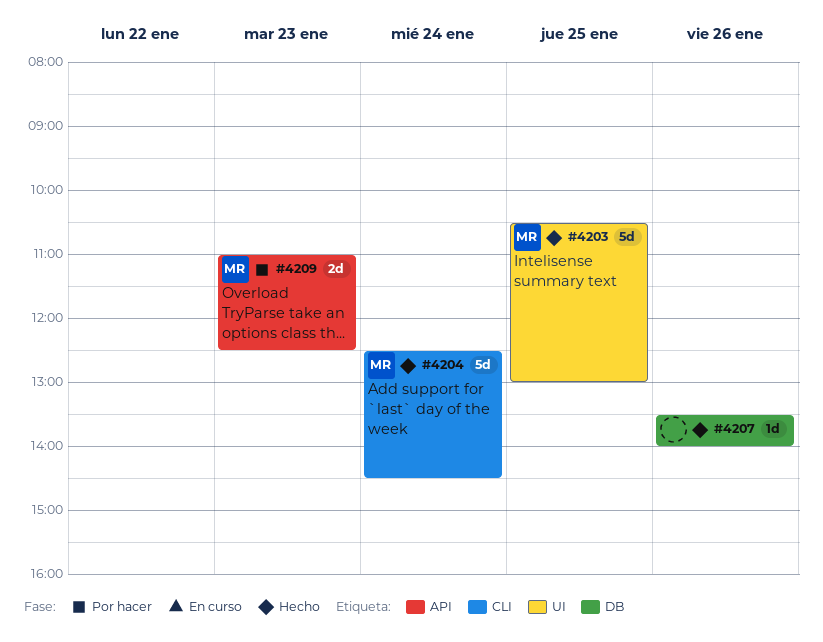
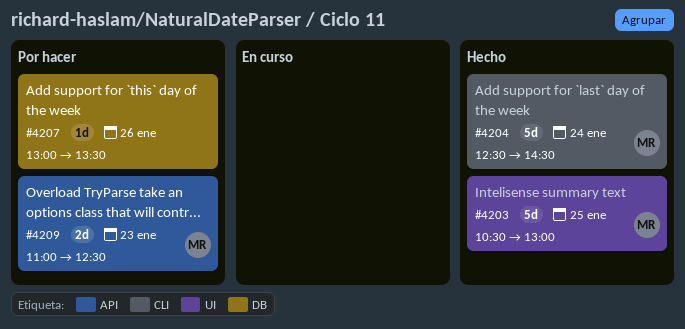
#4207, status: Hecho -> Por hacer
#4207, begins: 13:30 -> 13:00
#4207, ends: 14:00 -> 13:30

